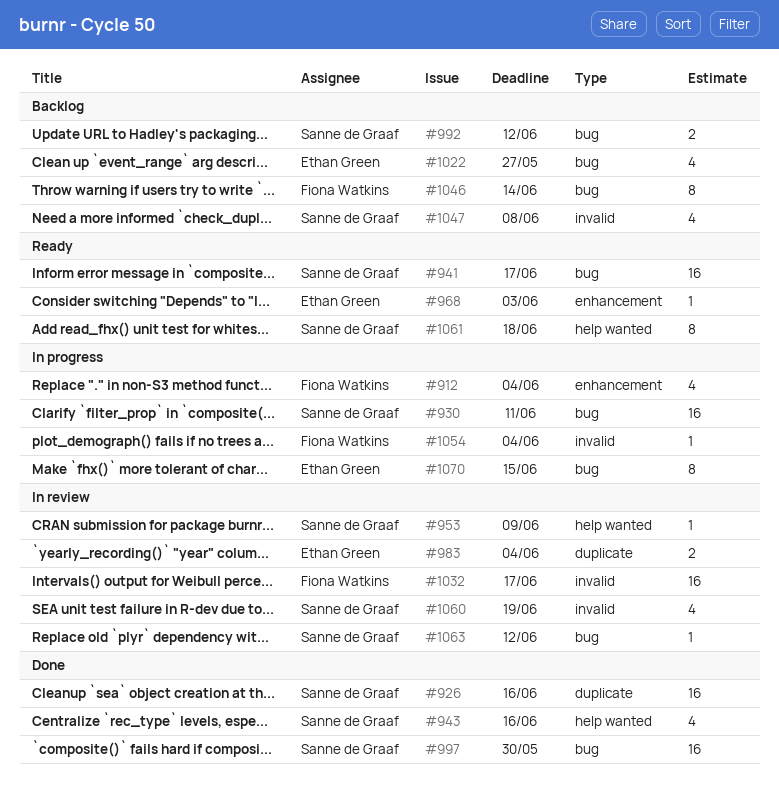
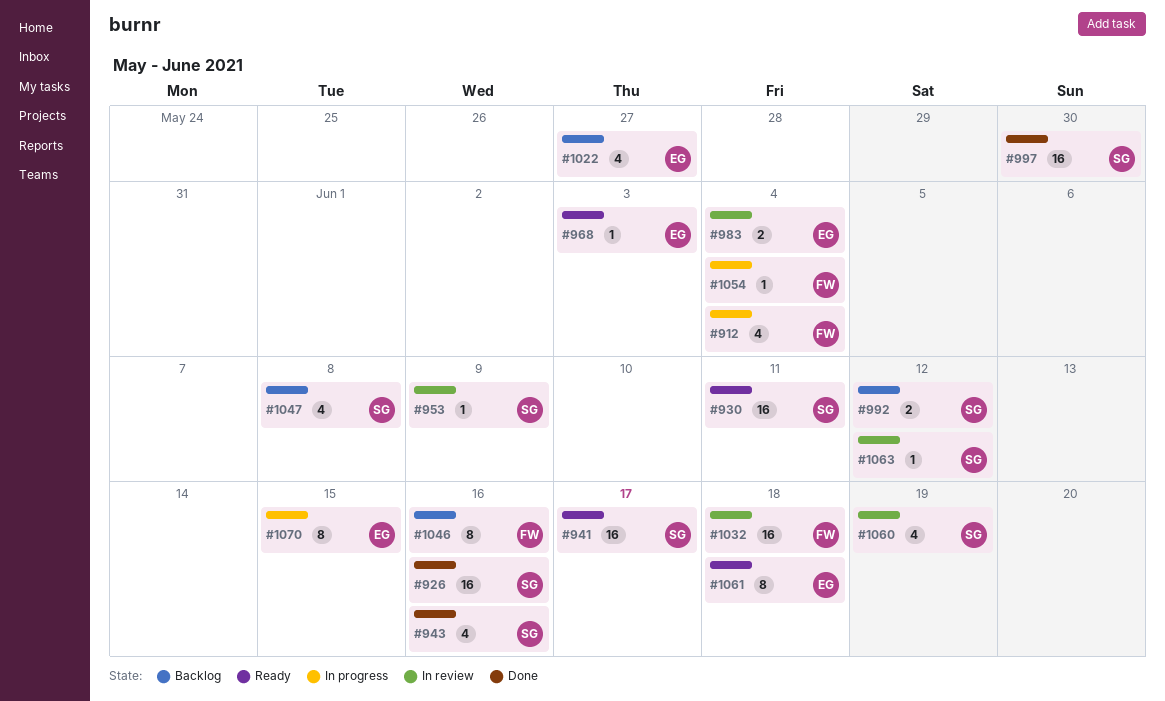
#930, status: In progress -> Ready
#1032, due: Jun 17 -> Jun 18
#1046, due: Jun 14 -> Jun 16
#1061, owner: Sanne de Graaf -> Ethan Green

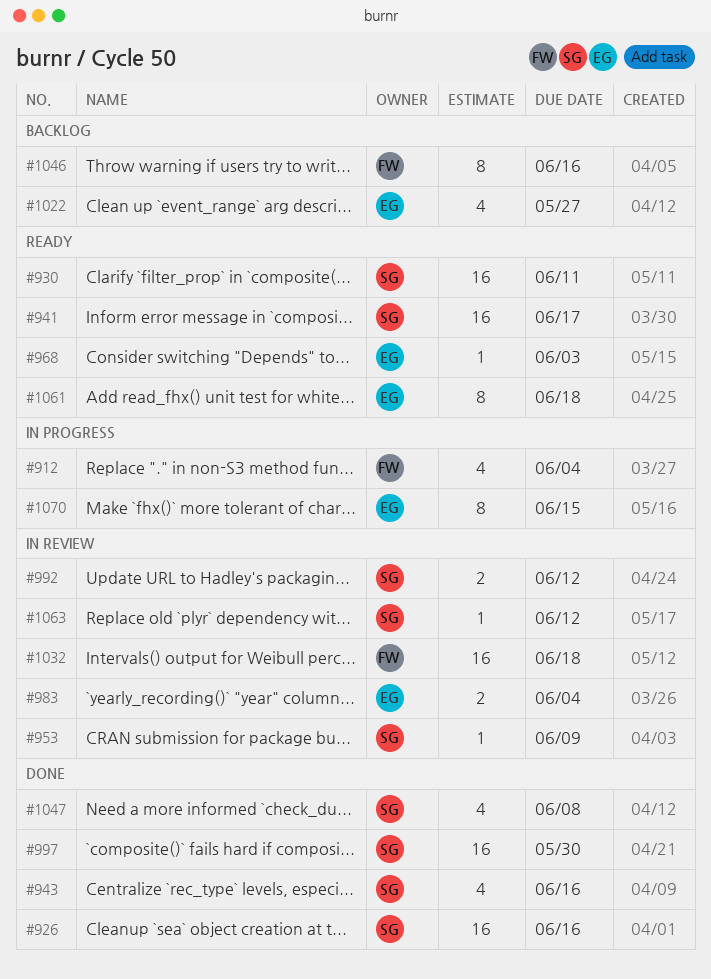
#992, status: Backlog -> In review
#1047, status: Backlog -> Done
#1054: present -> none
#1060: present -> none

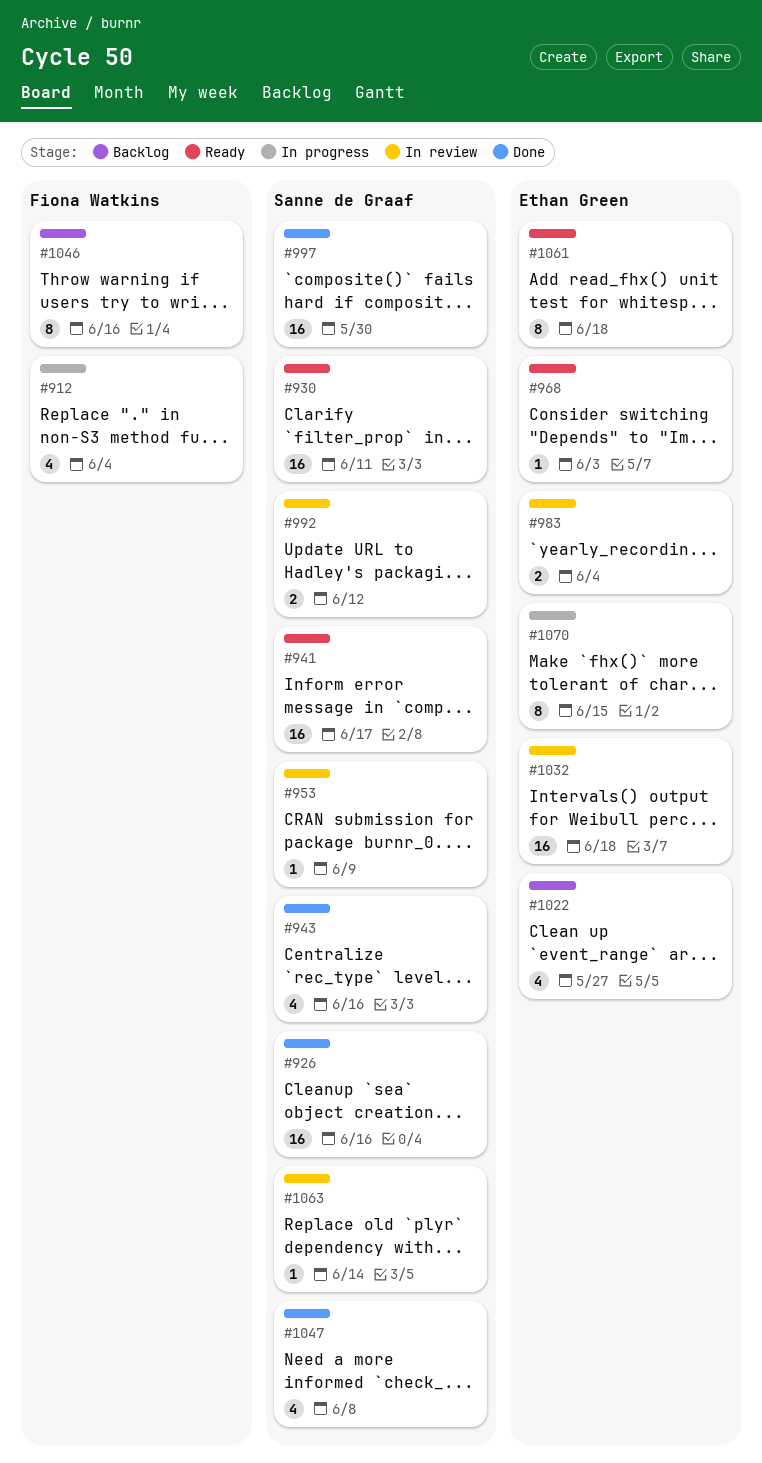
#1032, owner: Fiona Watkins -> Ethan Green
#1063, due: Jun 12 -> Jun 14

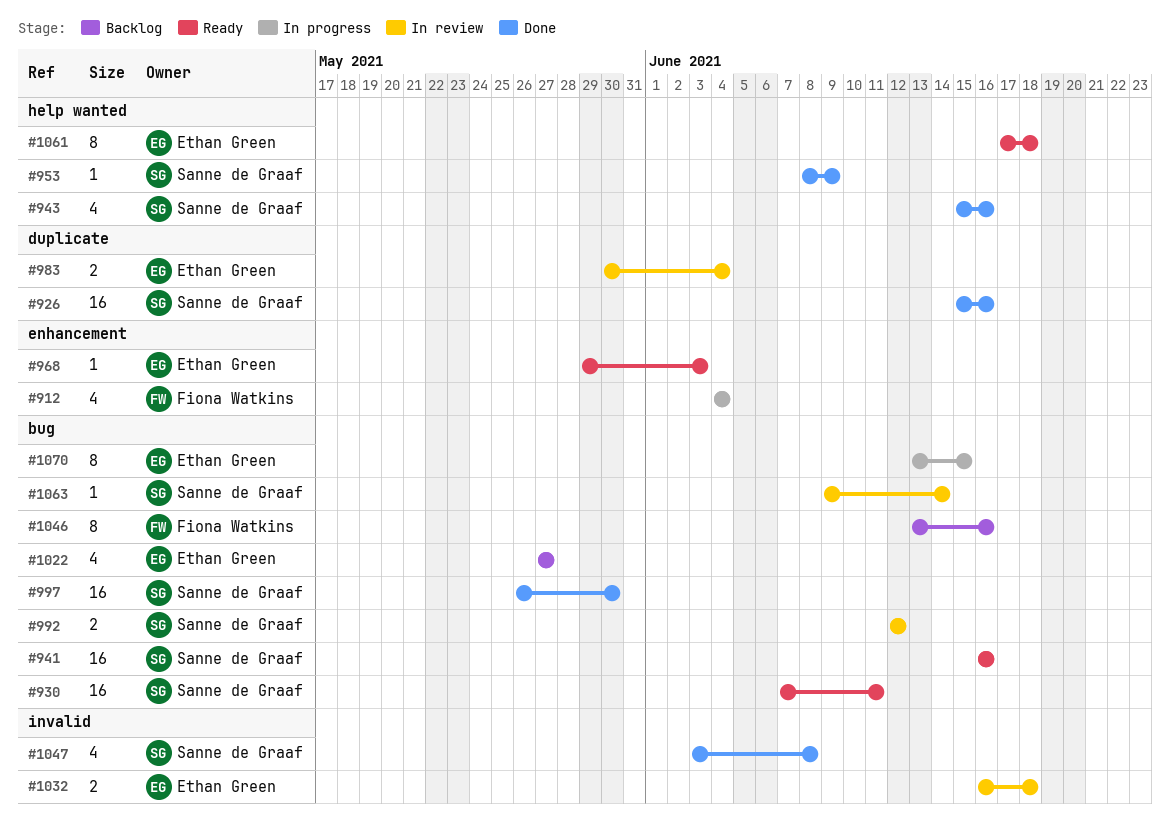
#941, due: Jun 17 -> Jun 16
#953, status: In review -> Done
#1032, estimate: 16 -> 2

